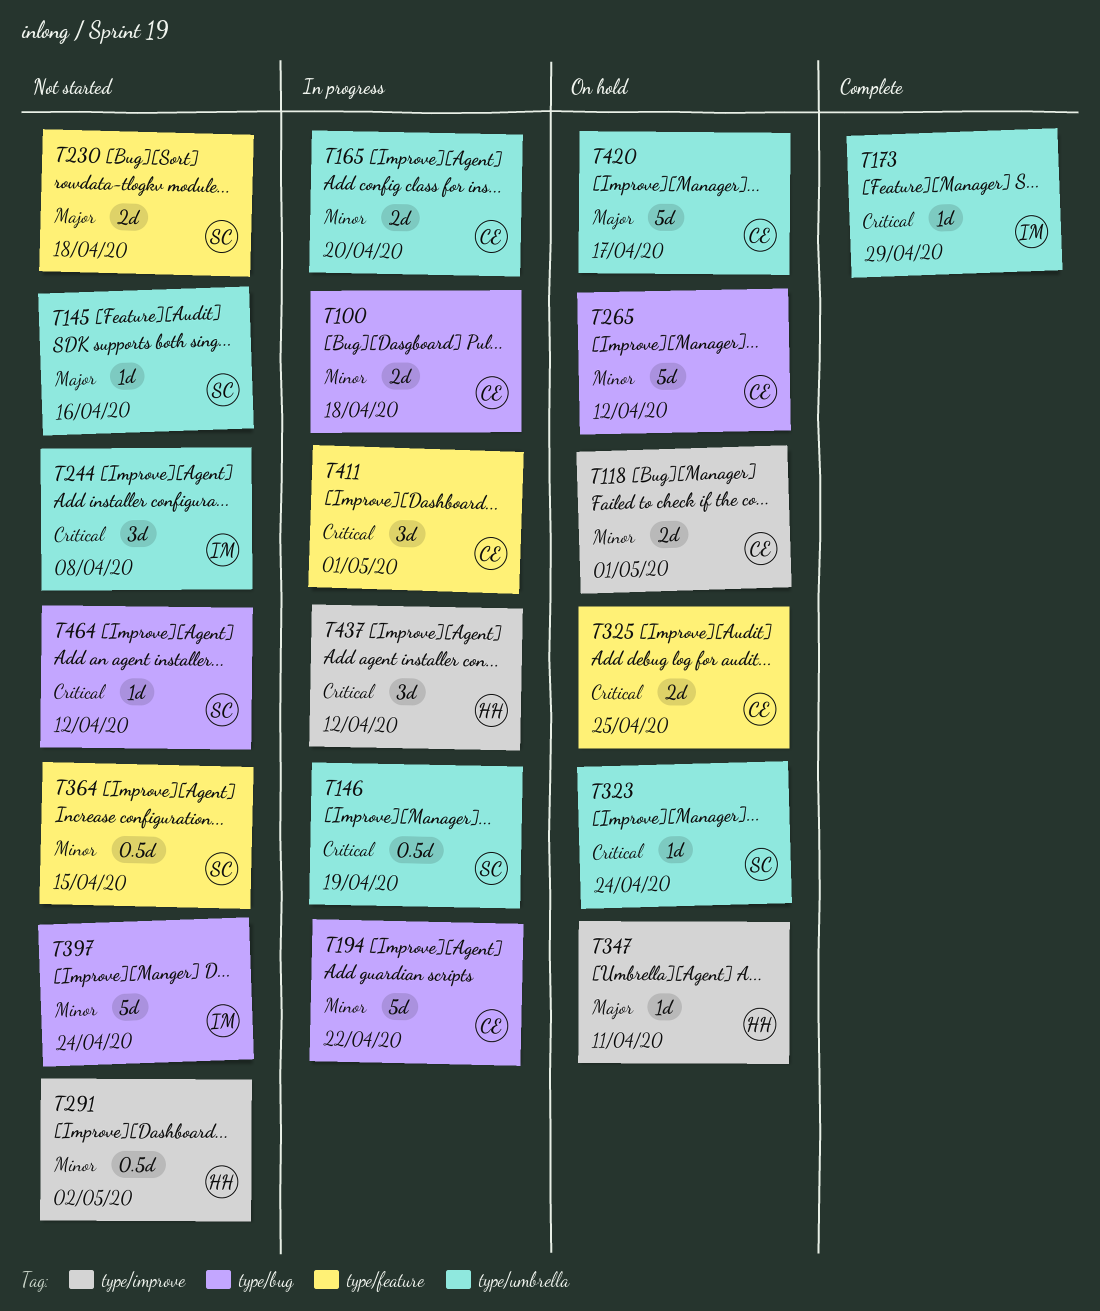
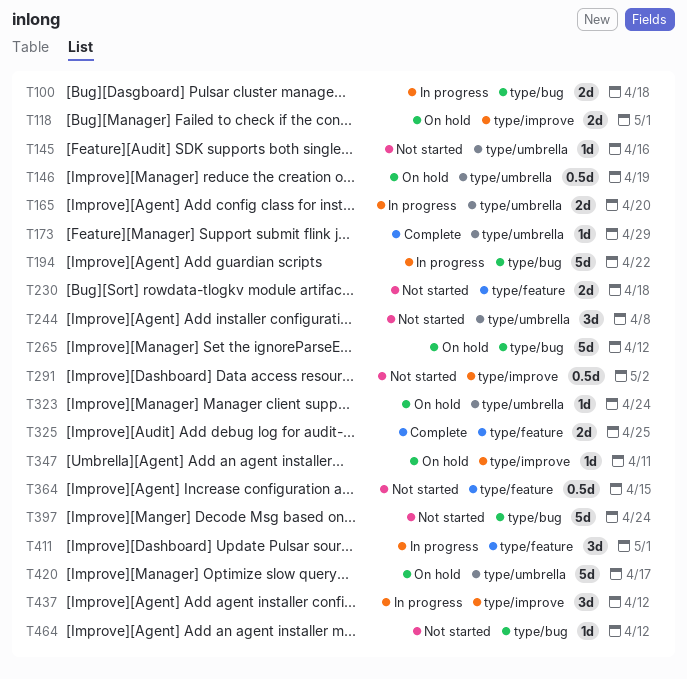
T146, status: In progress -> On hold
T325, status: On hold -> Complete

